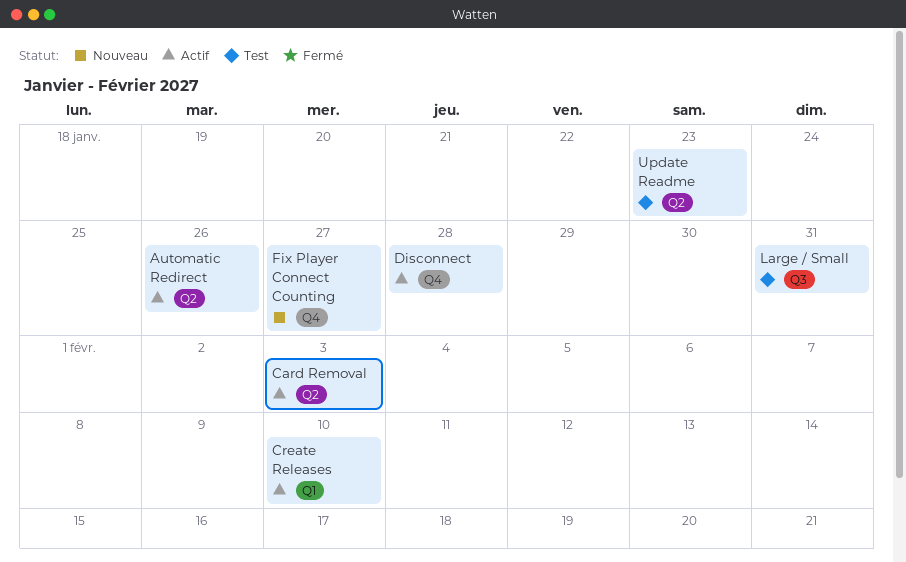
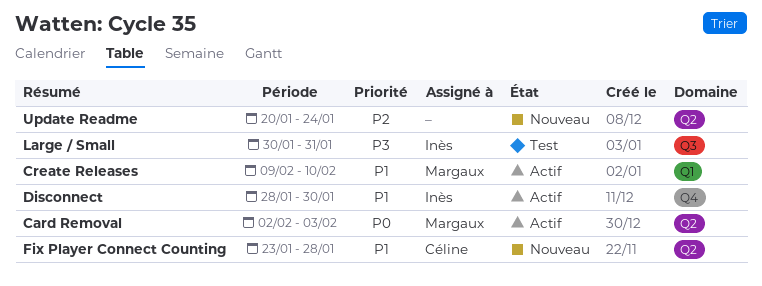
Automatic Redirect: present -> none
Disconnect, due: Jan 28 -> Jan 30
Fix Player Connect Counting, label: Q4 -> Q2
Fix Player Connect Counting, due: Jan 27 -> Jan 28
Update Readme, status: Test -> Nouveau
Update Readme, due: Jan 23 -> Jan 24

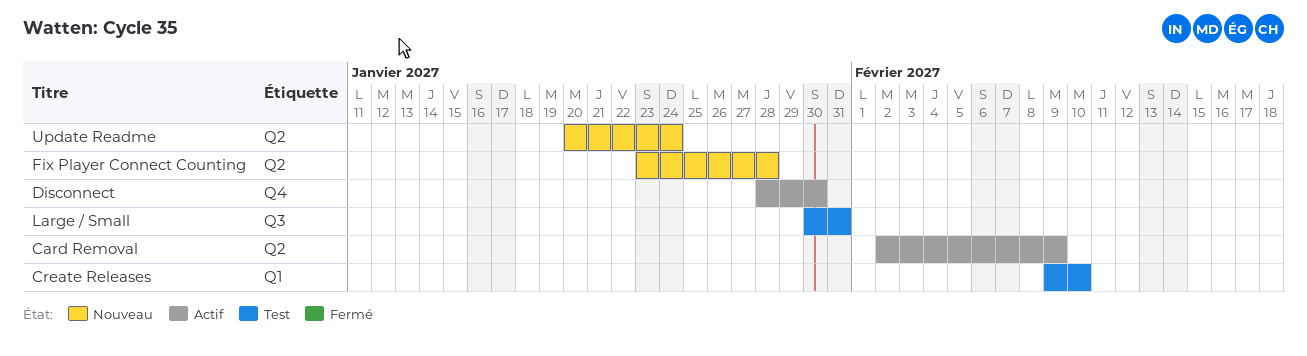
Card Removal, due: Feb 3 -> Feb 9
Create Releases, status: Actif -> Test

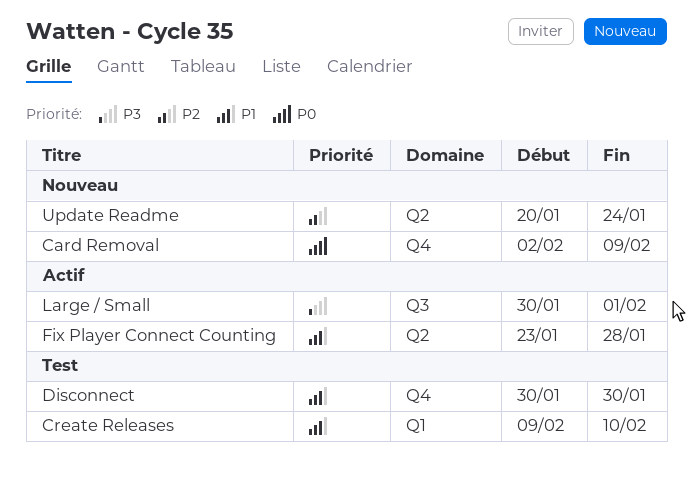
Card Removal, status: Actif -> Nouveau
Card Removal, label: Q2 -> Q4
Disconnect, status: Actif -> Test
Disconnect, start: Jan 28 -> Jan 30
Fix Player Connect Counting, status: Nouveau -> Actif
Large / Small, status: Test -> Actif
Large / Small, due: Jan 31 -> Feb 1

